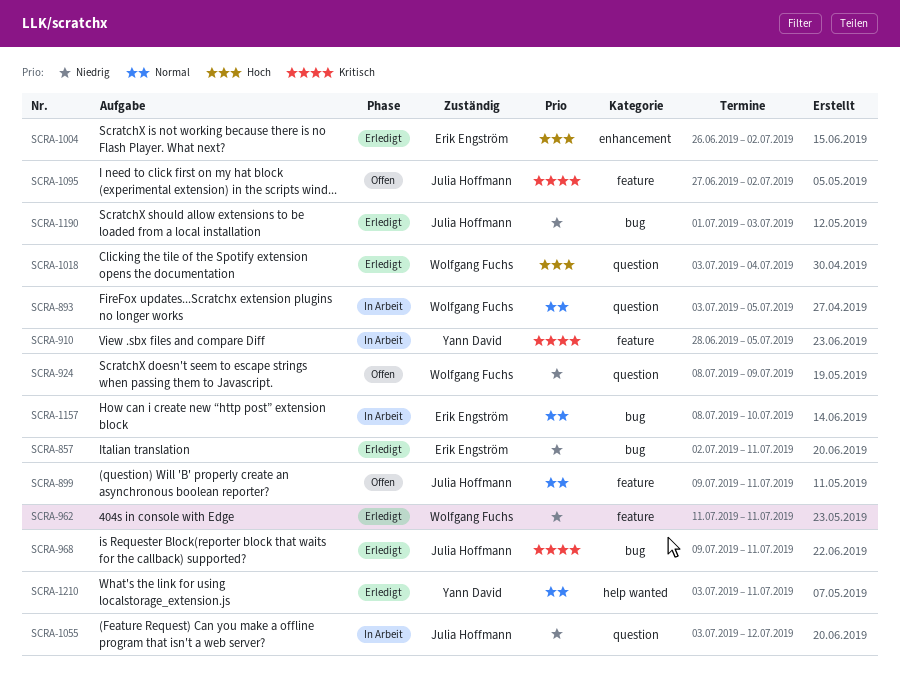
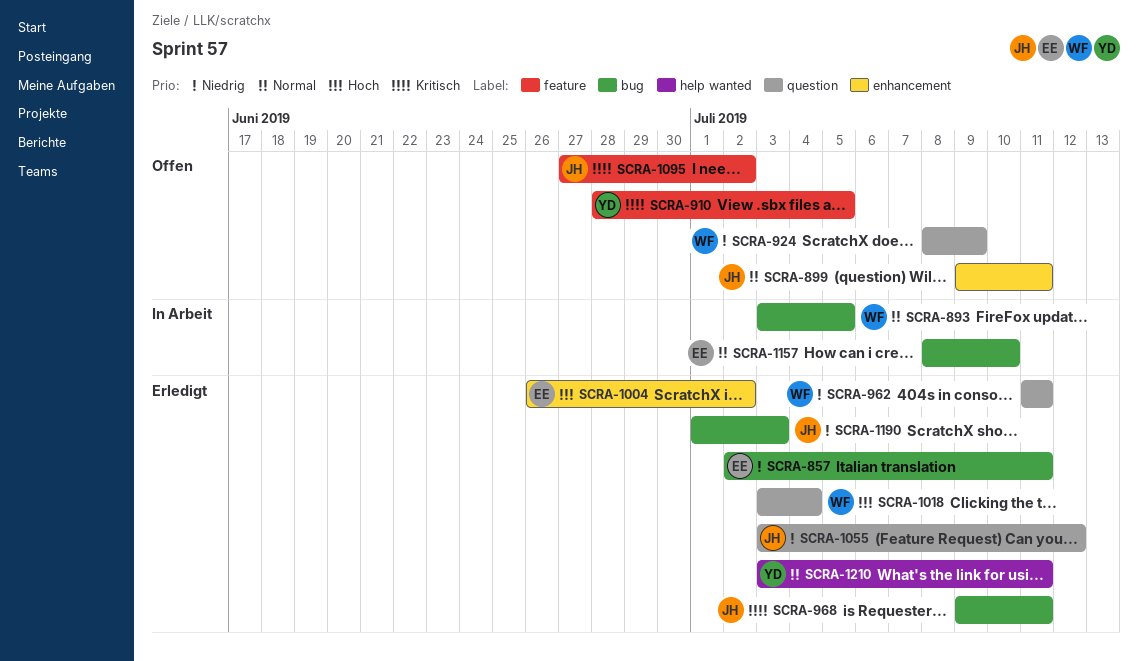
SCRA-893, label: question -> bug
SCRA-899, label: feature -> enhancement
SCRA-910, status: In Arbeit -> Offen
SCRA-962, label: feature -> question
SCRA-1055, status: In Arbeit -> Erledigt

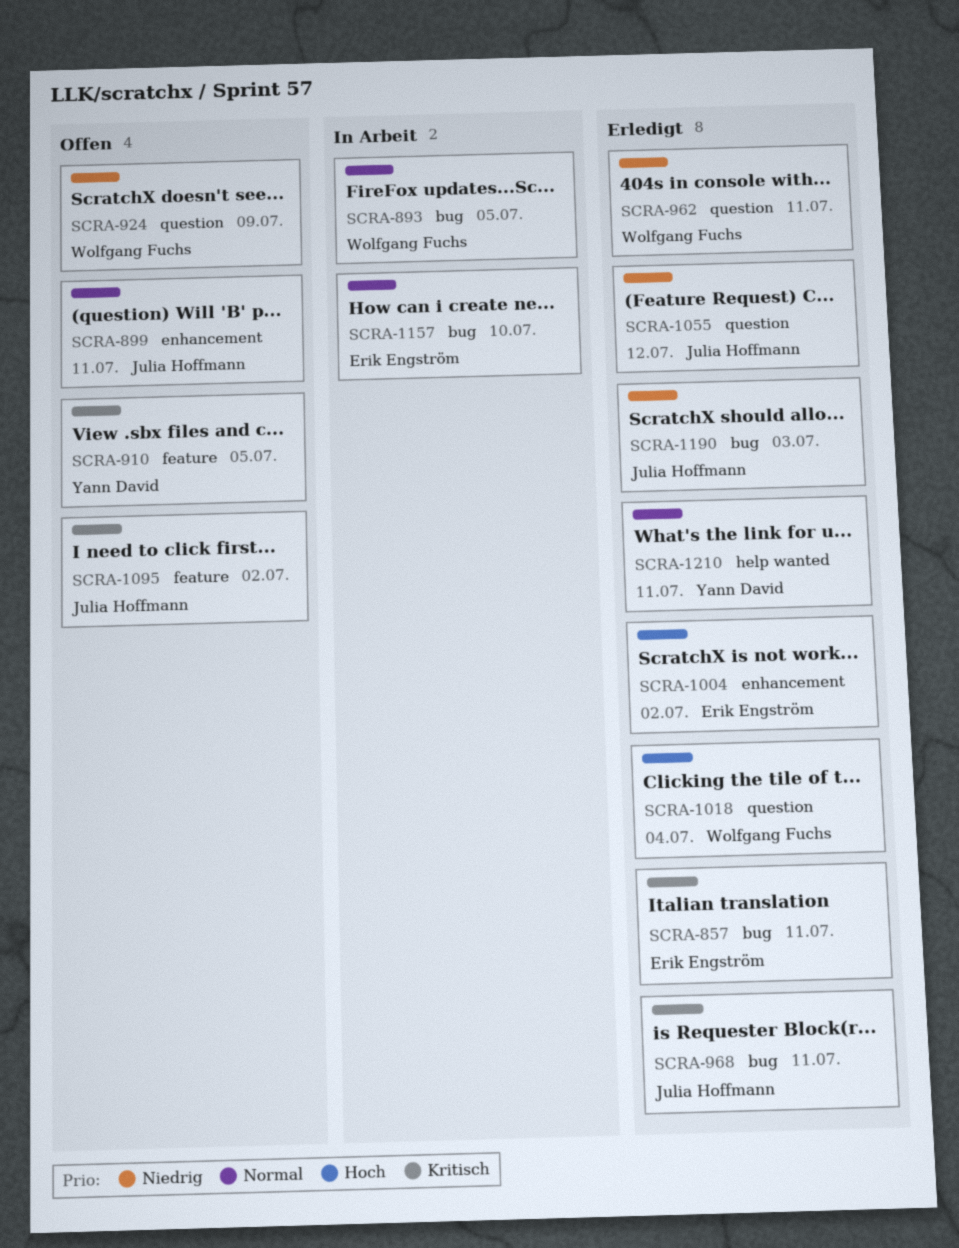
SCRA-857, priority: Niedrig -> Kritisch

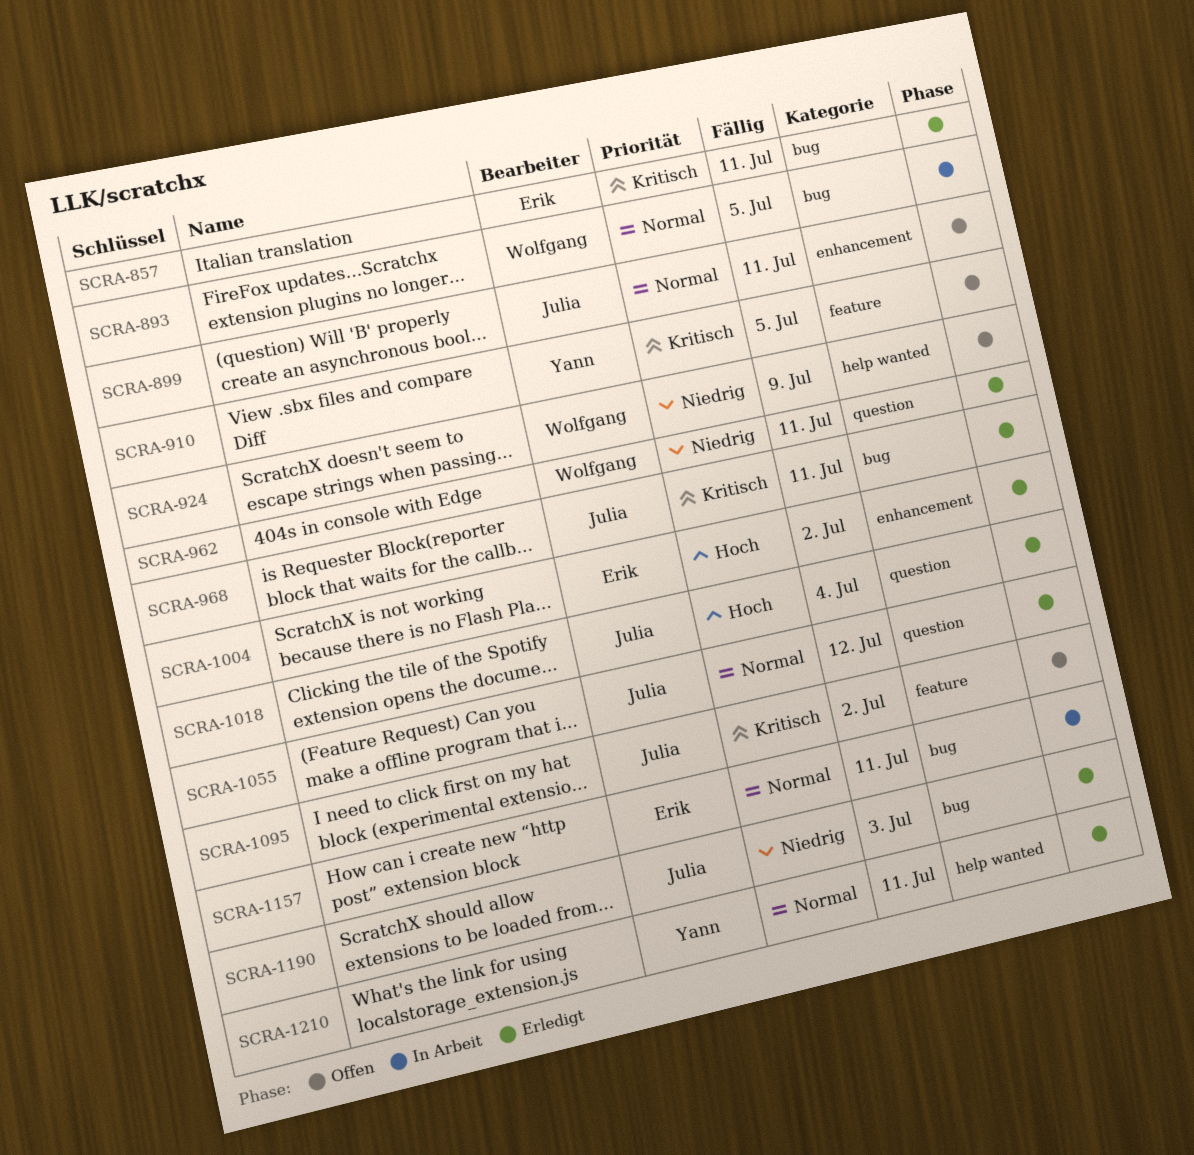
SCRA-924, label: question -> help wanted
SCRA-1018, owner: Wolfgang Fuchs -> Julia Hoffmann
SCRA-1055, priority: Niedrig -> Normal
SCRA-1157, due: Jul 10 -> Jul 11

